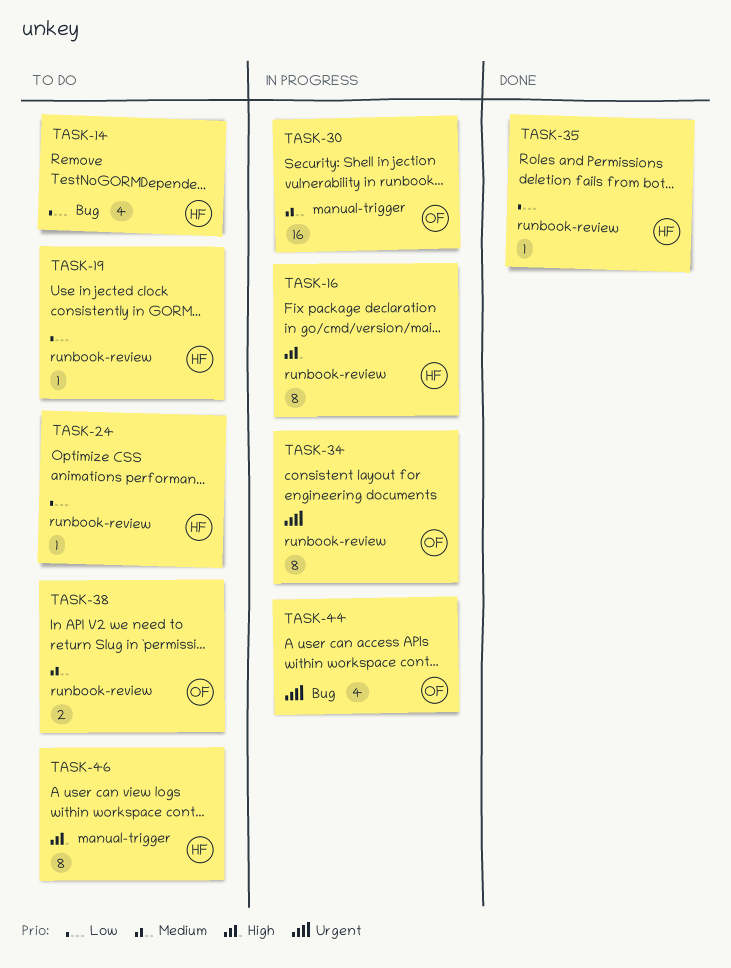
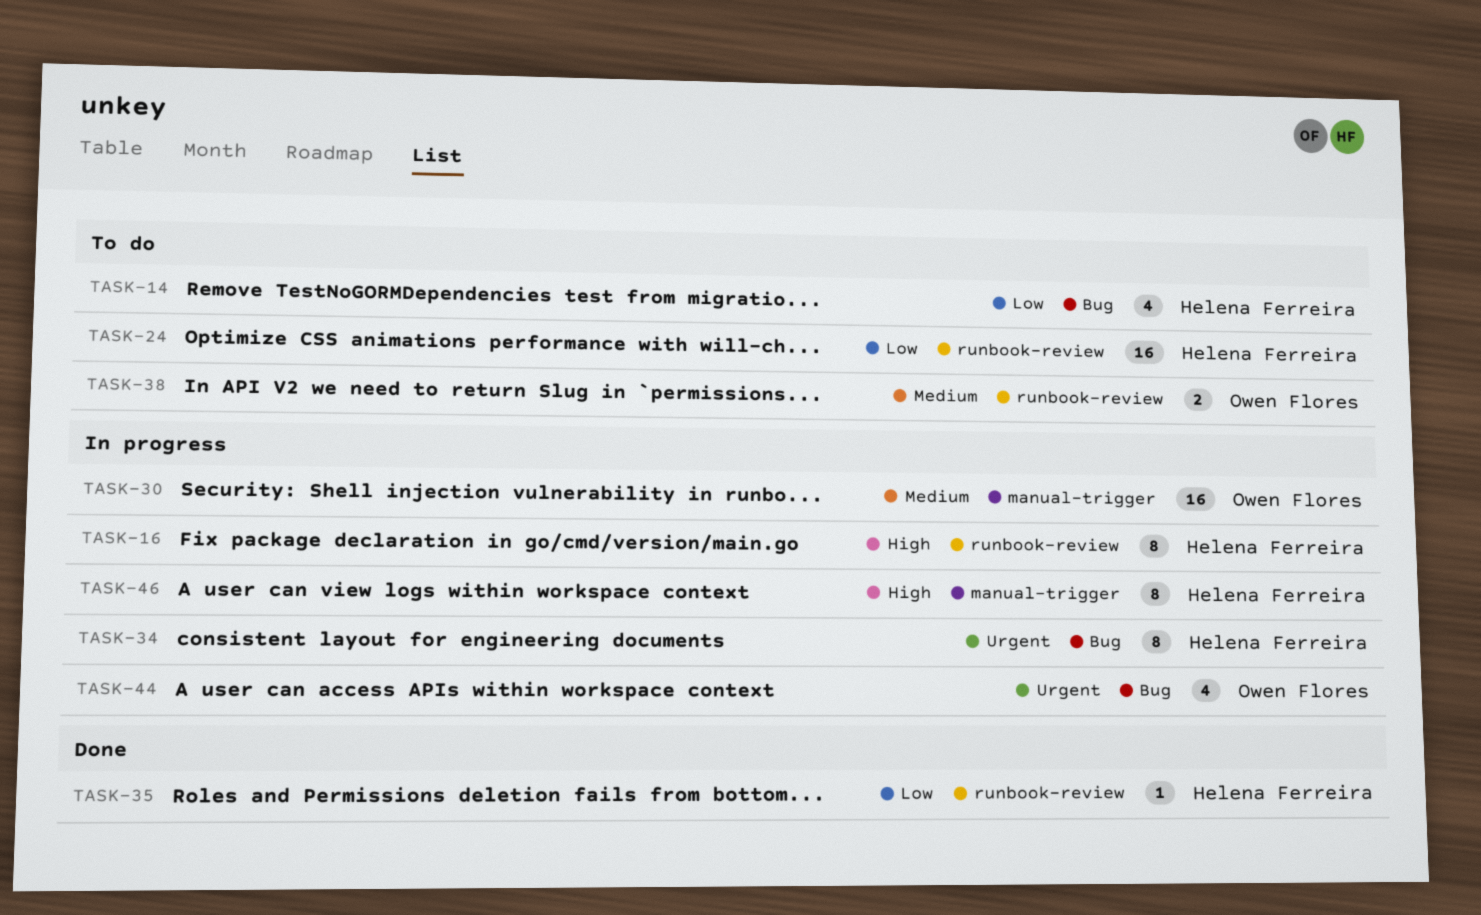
TASK-19: present -> none
TASK-24, estimate: 1 -> 16
TASK-34, owner: Owen Flores -> Helena Ferreira
TASK-34, label: runbook-review -> Bug
TASK-46, status: To do -> In progress

